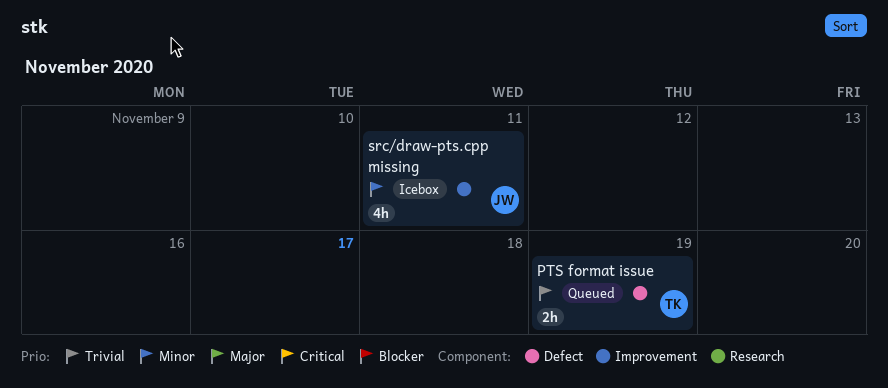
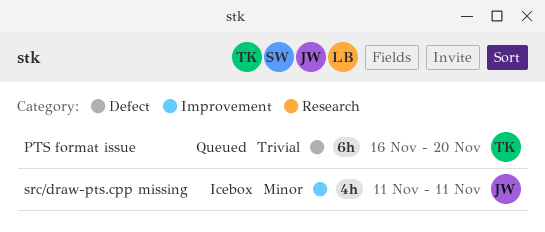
PTS format issue, estimate: 2h -> 6h
PTS format issue, due: Nov 19 -> Nov 20

